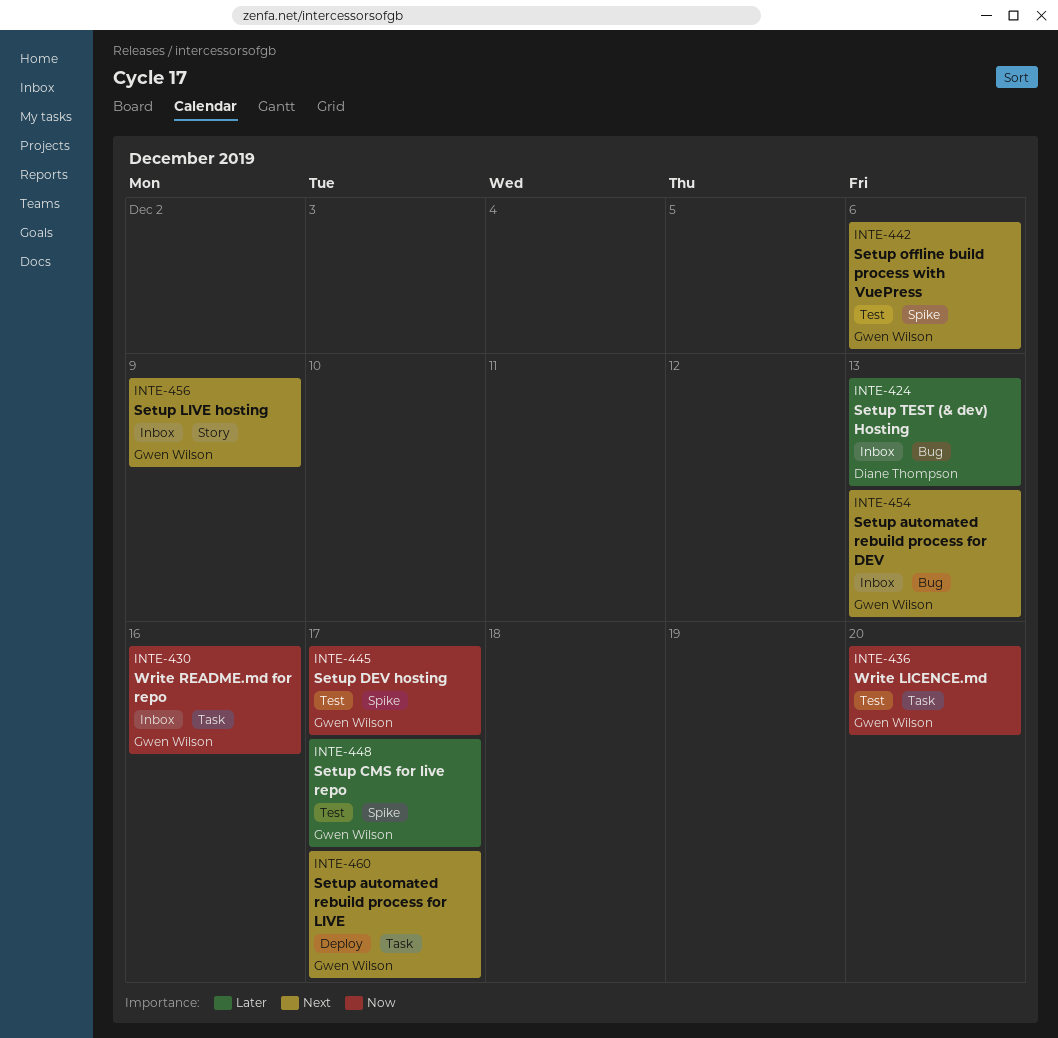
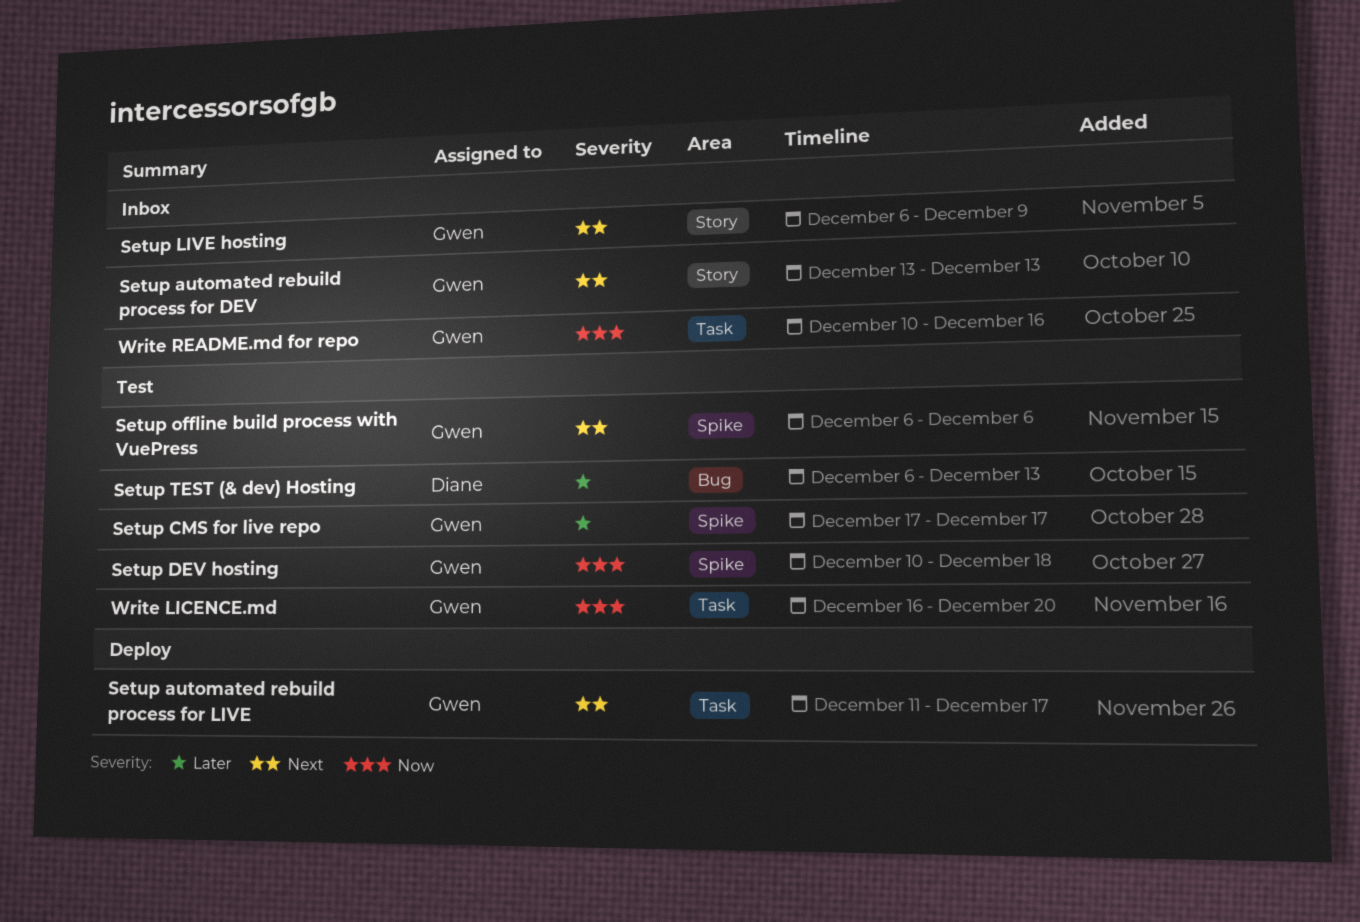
Setup automated rebuild process for DEV, label: Bug -> Story
Setup DEV hosting, due: Dec 17 -> Dec 18
Setup TEST (& dev) Hosting, status: Inbox -> Test

